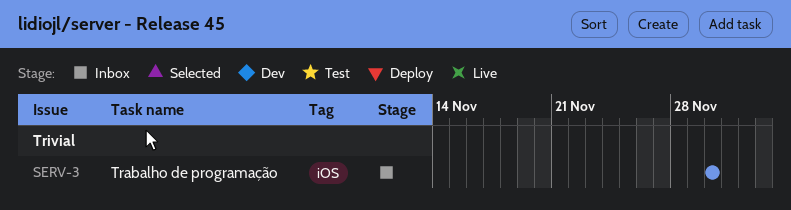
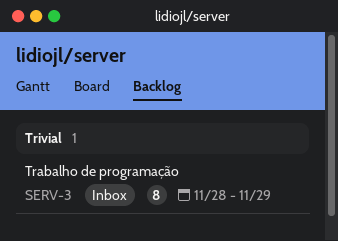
SERV-3, start: Nov 30 -> Nov 28
SERV-3, due: Nov 30 -> Nov 29

